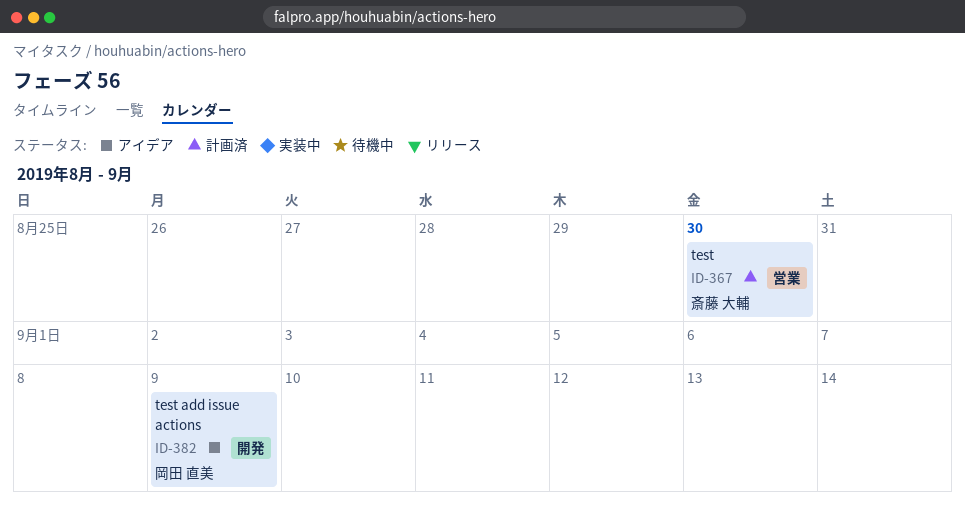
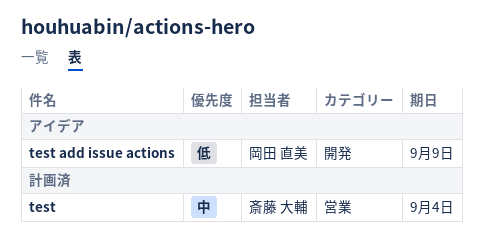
test, due: Aug 30 -> Sep 4

